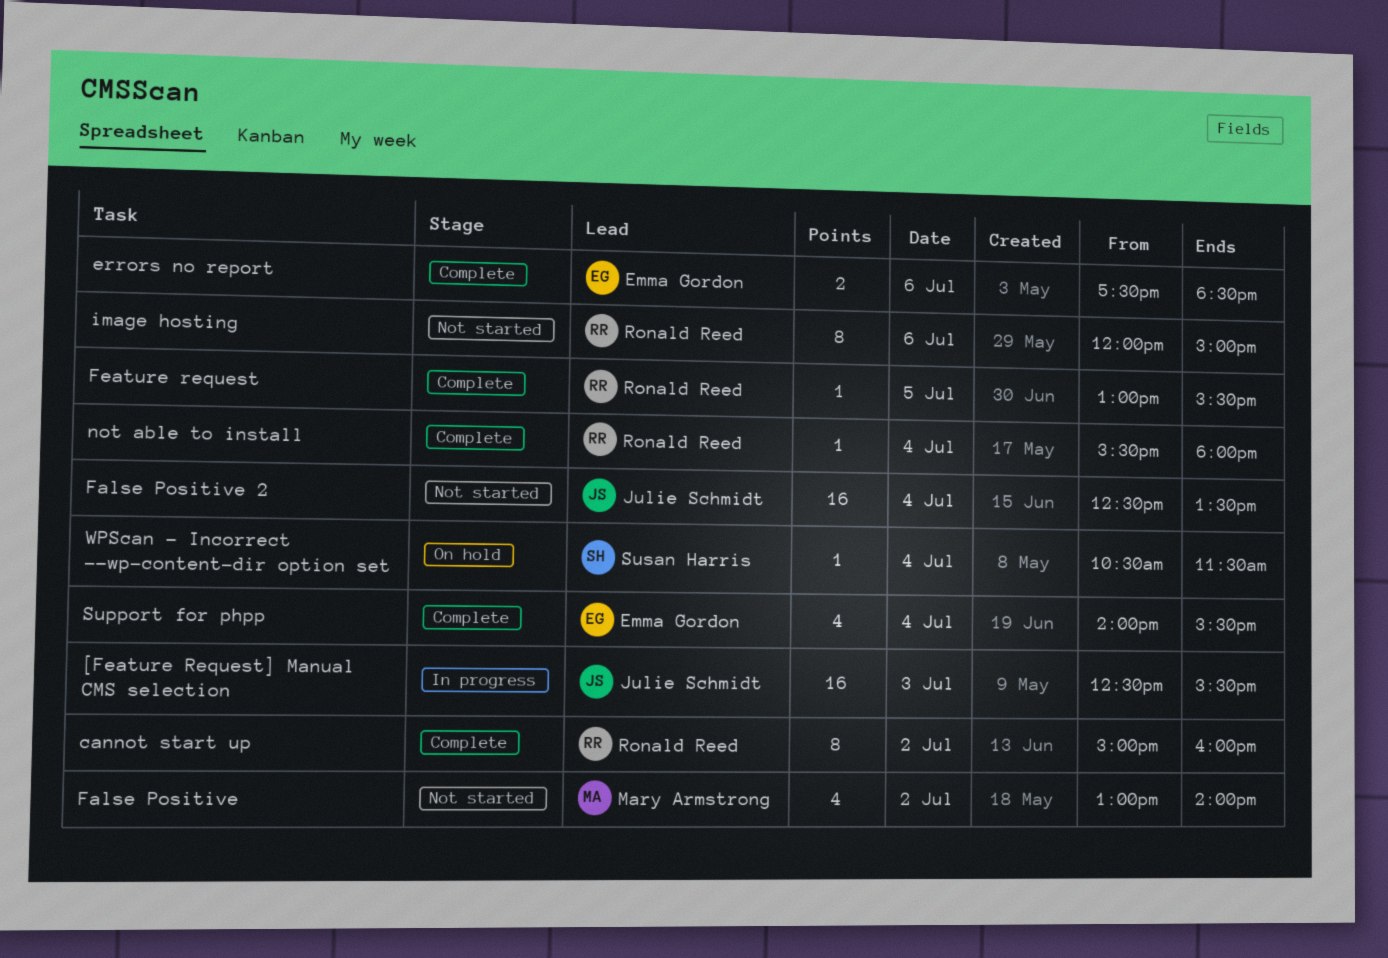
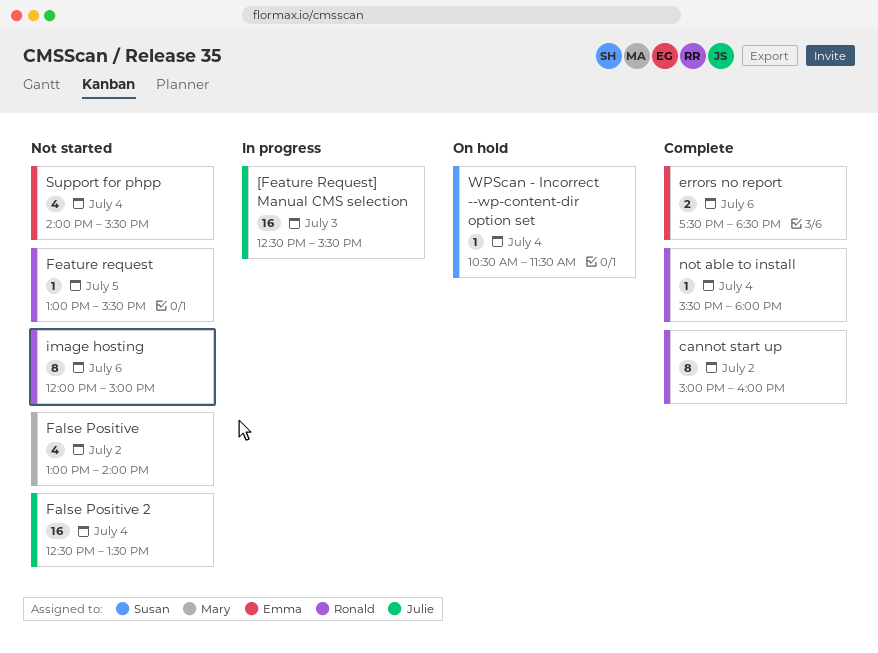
Feature request, status: Complete -> Not started
Support for phpp, status: Complete -> Not started

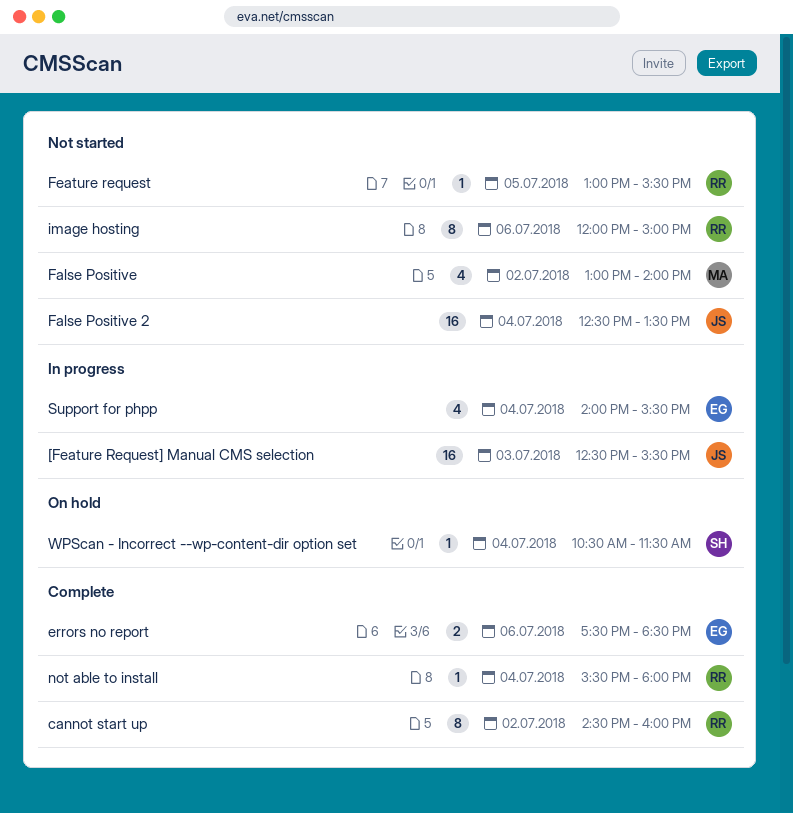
cannot start up, begins: 15:00 -> 14:30
Support for phpp, status: Not started -> In progress

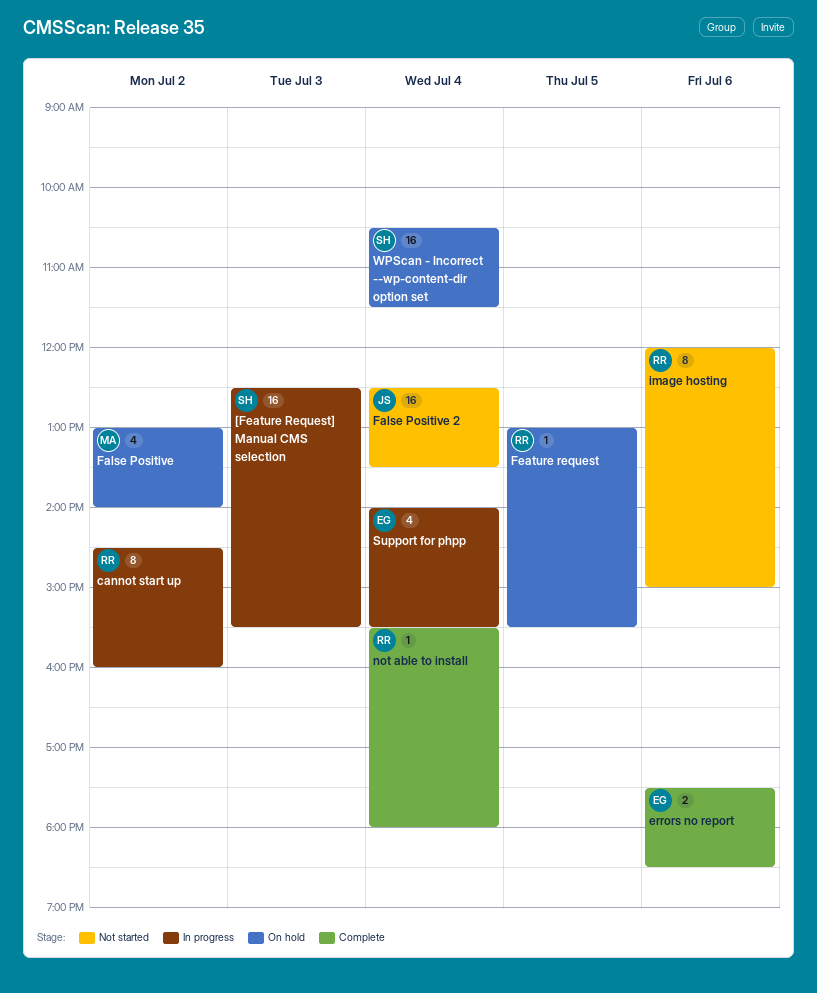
[Feature Request] Manual CMS selection, owner: JS -> SH
cannot start up, status: Complete -> In progress
False Positive, status: Not started -> On hold
Feature request, status: Not started -> On hold
WPScan - Incorrect --wp-content-dir option set, estimate: 1 -> 16

